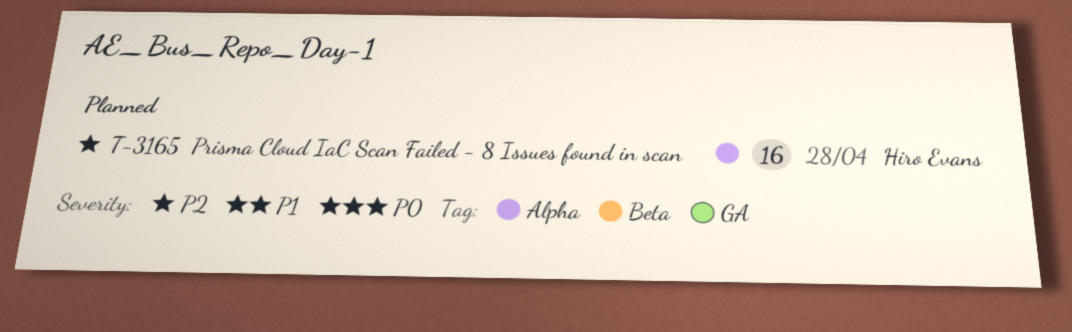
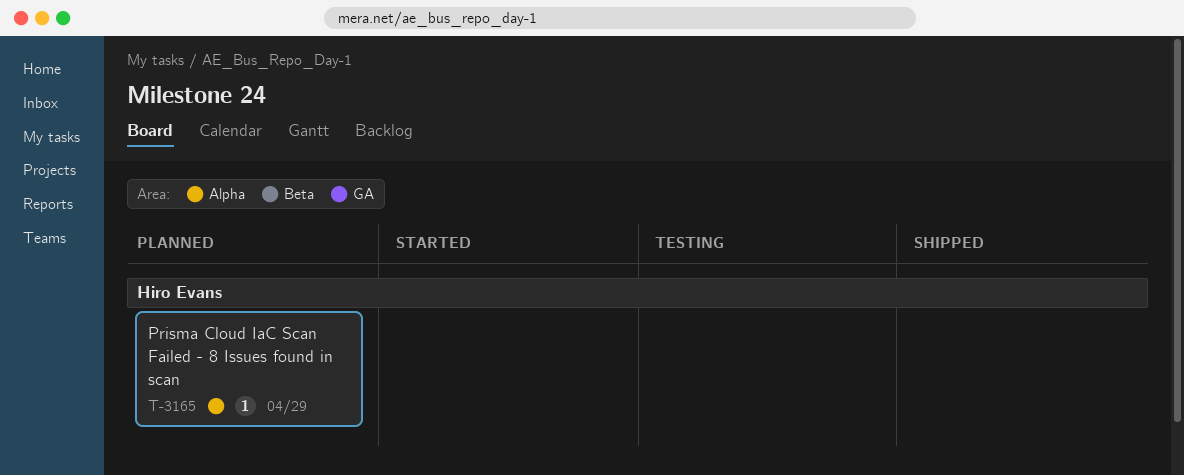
T-3165, estimate: 16 -> 1
T-3165, due: Apr 28 -> Apr 29

